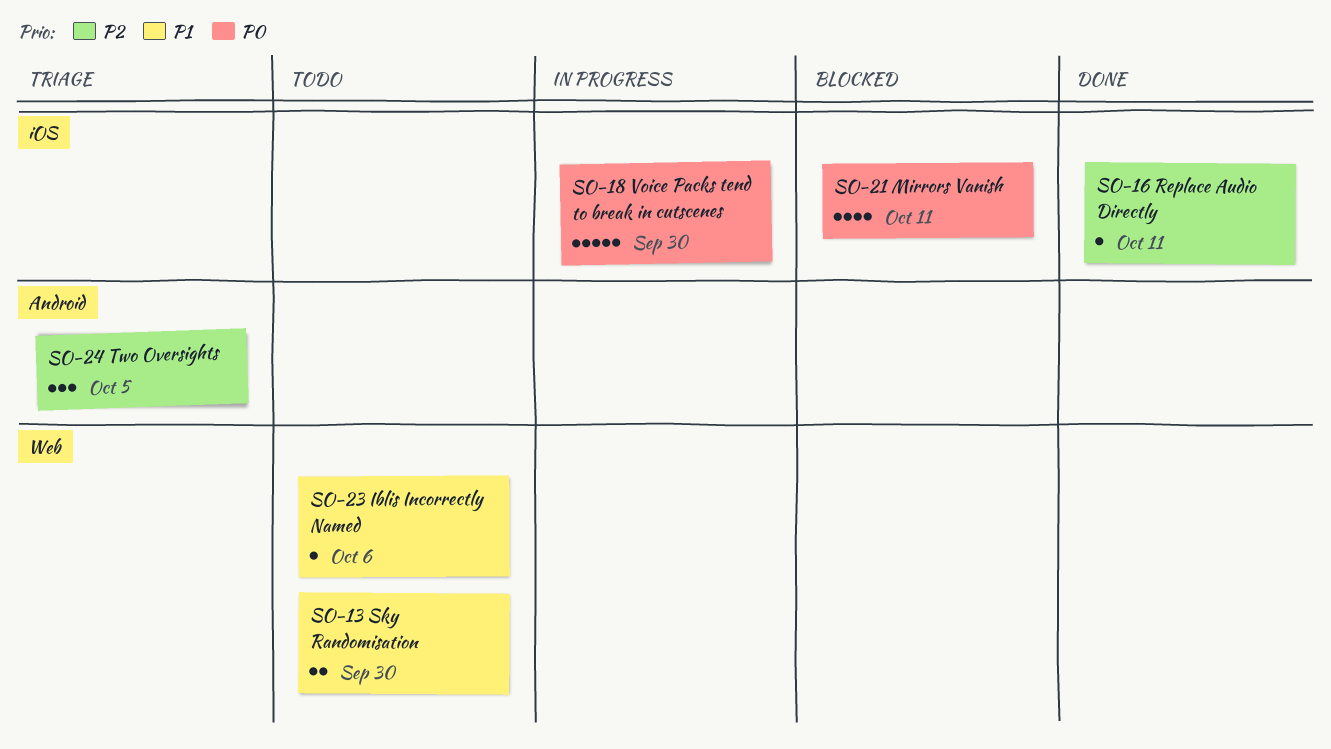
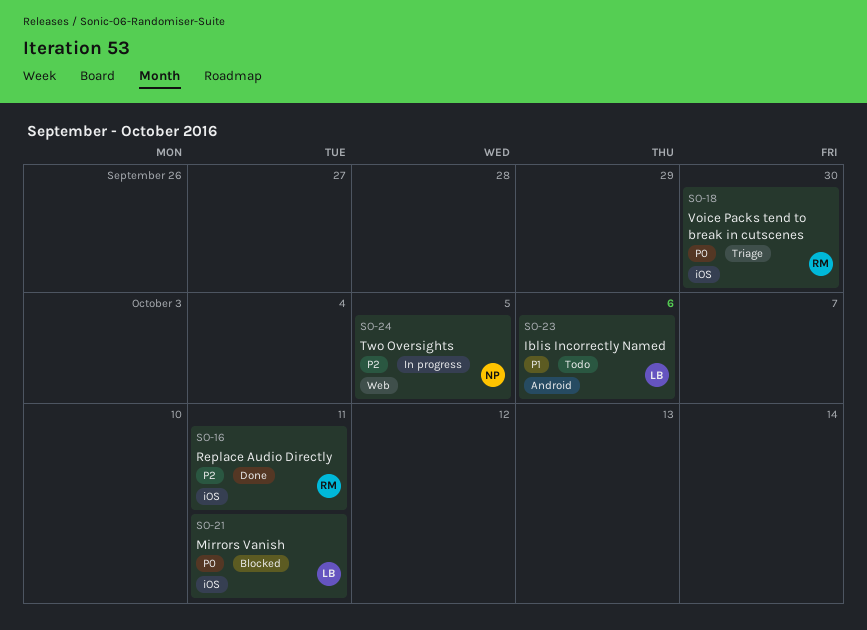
SO-13: present -> none
SO-18, status: In progress -> Triage
SO-23, label: Web -> Android
SO-24, status: Triage -> In progress
SO-24, label: Android -> Web

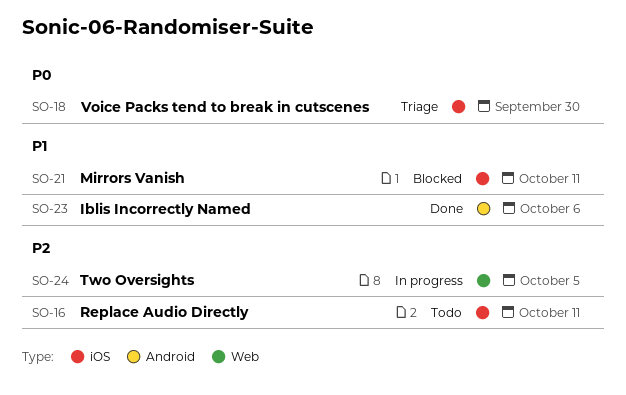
SO-16, status: Done -> Todo
SO-21, priority: P0 -> P1
SO-23, status: Todo -> Done

